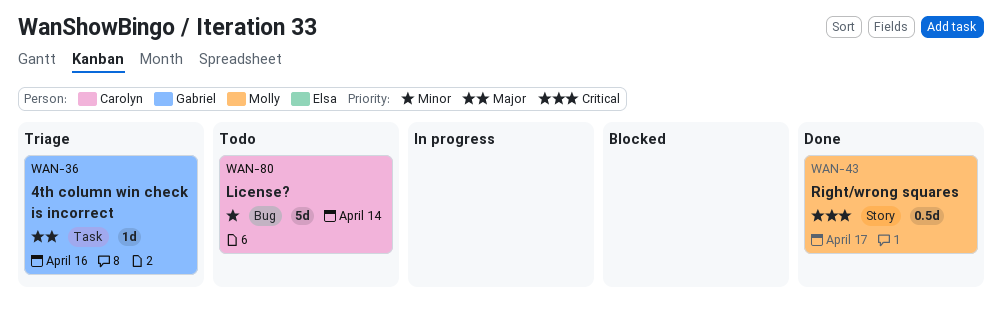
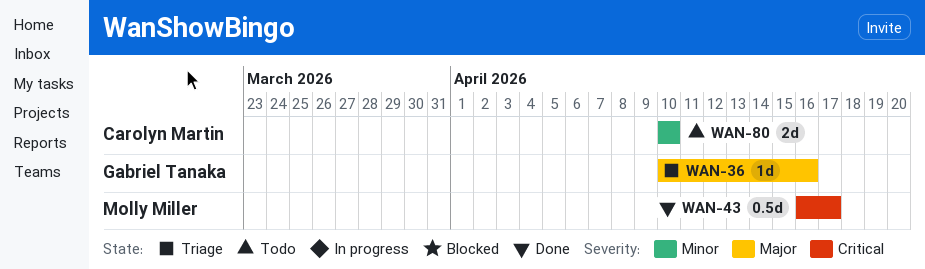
WAN-80, estimate: 5d -> 2d
WAN-80, due: Apr 14 -> Apr 10

